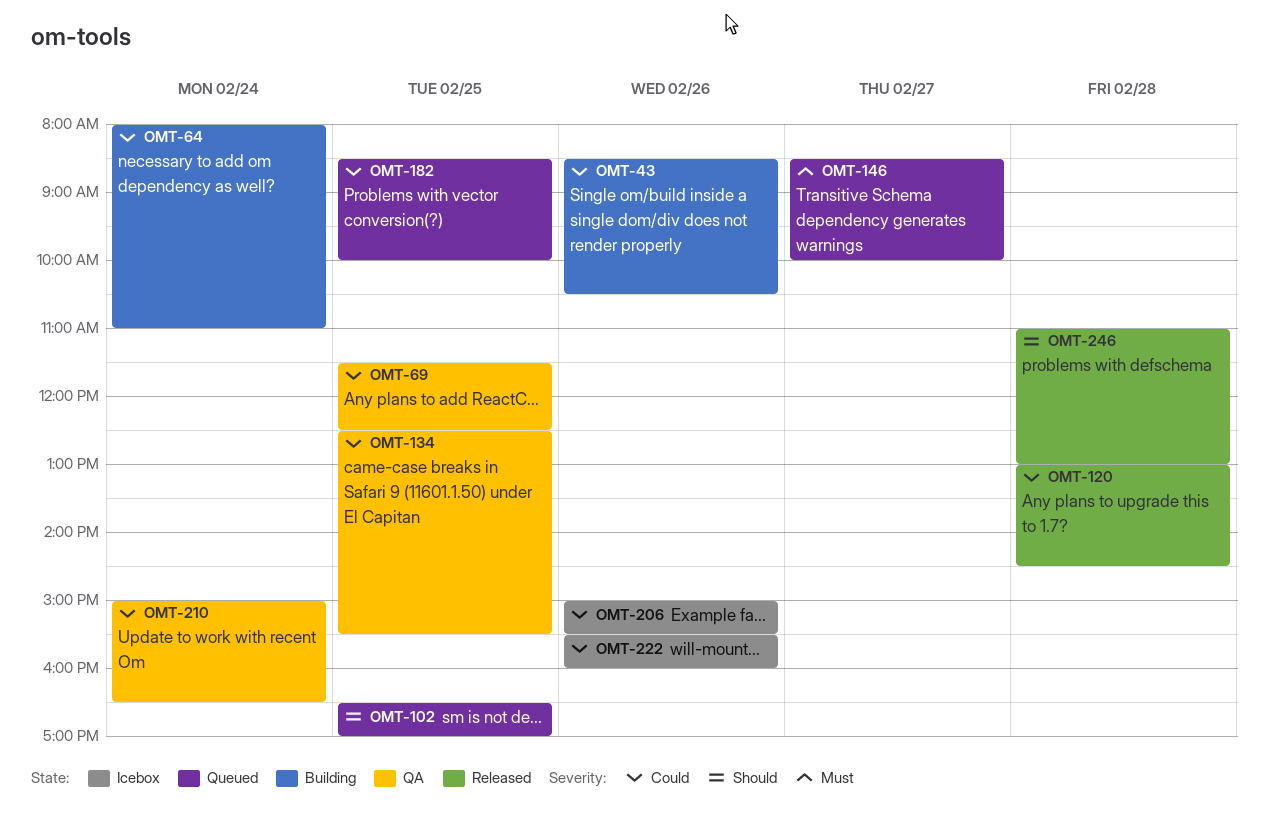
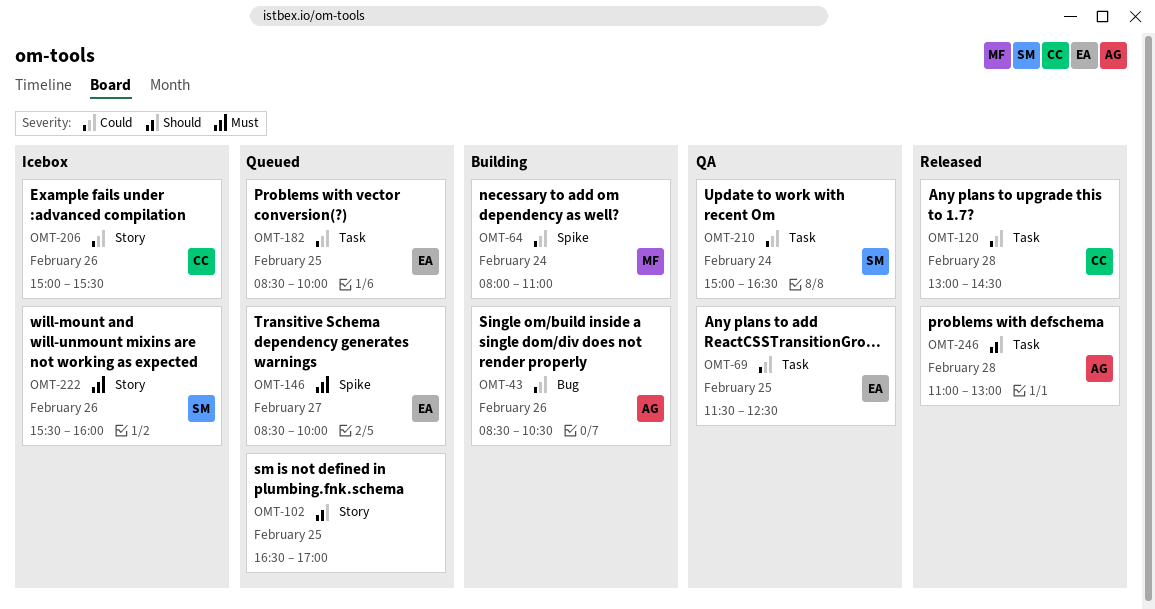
OMT-134: present -> none
OMT-222, priority: Could -> Must

